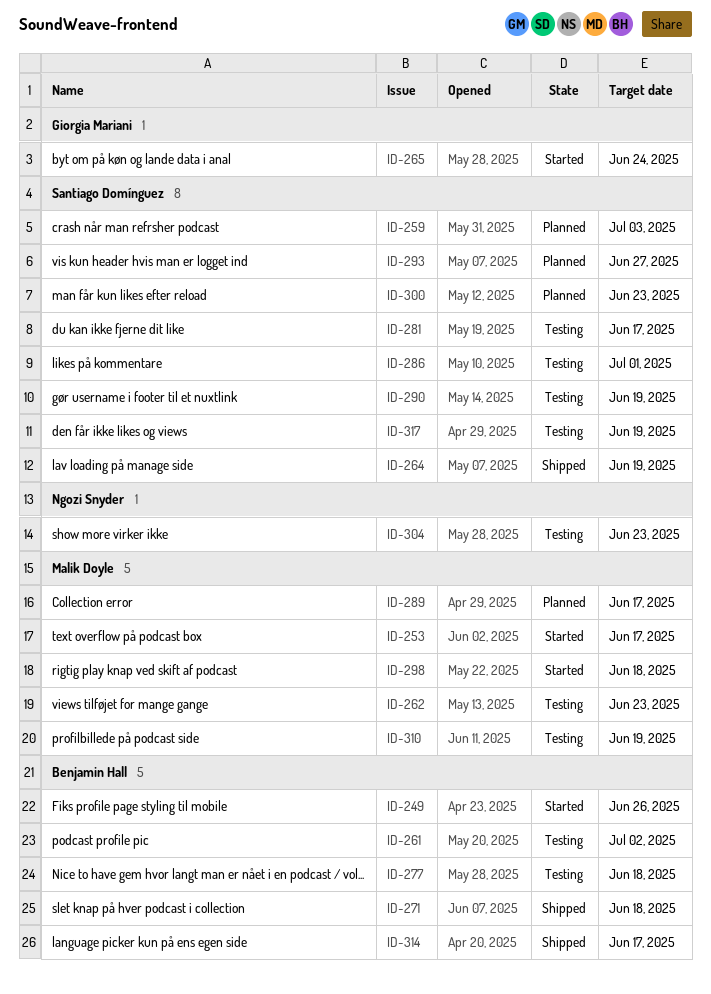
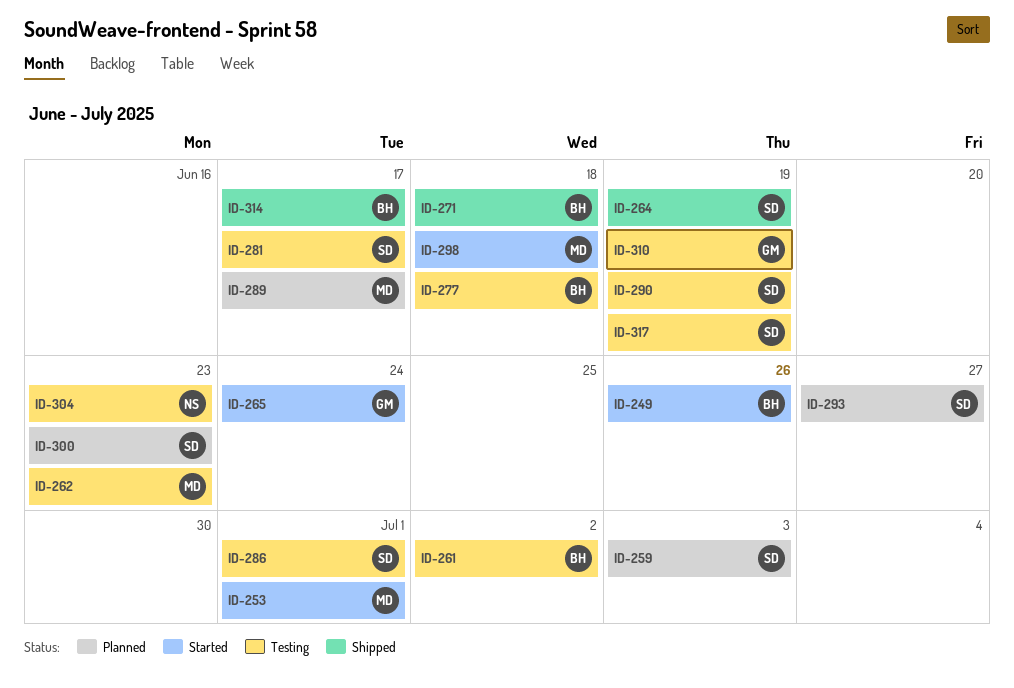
ID-253, due: Jun 17 -> Jul 1
ID-310, owner: Malik Doyle -> Giorgia Mariani

